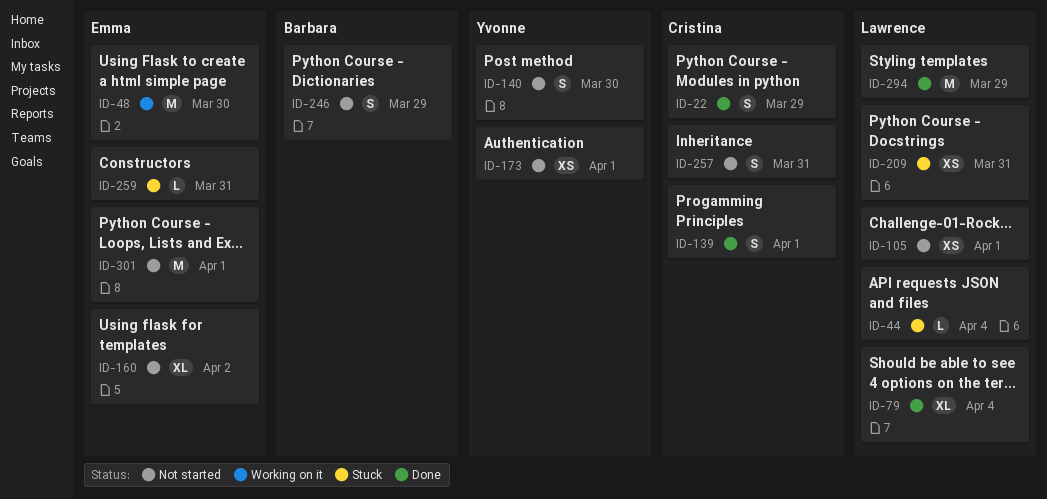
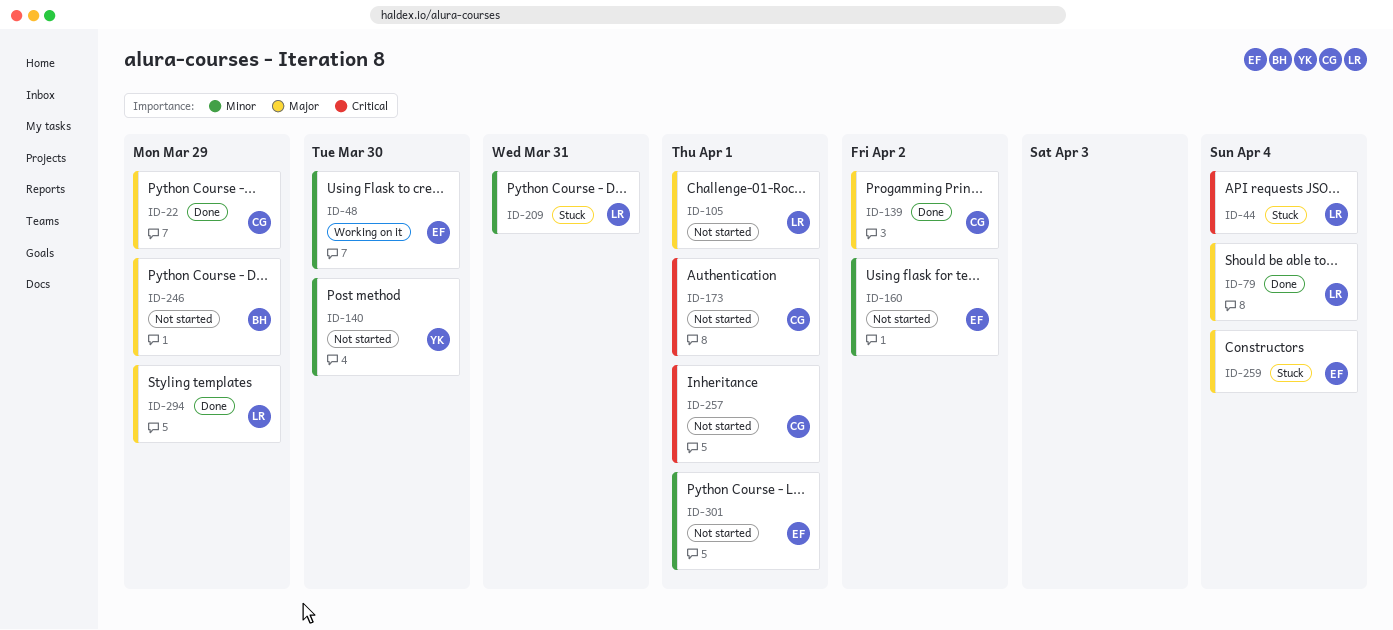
ID-139, due: Apr 1 -> Apr 2
ID-173, owner: Yvonne -> Cristina
ID-257, due: Mar 31 -> Apr 1
ID-259, due: Mar 31 -> Apr 4

